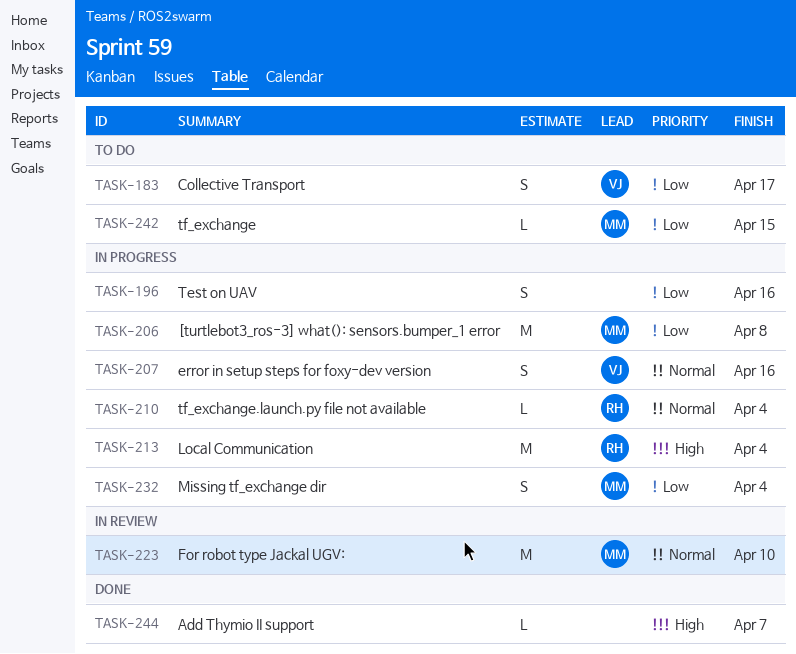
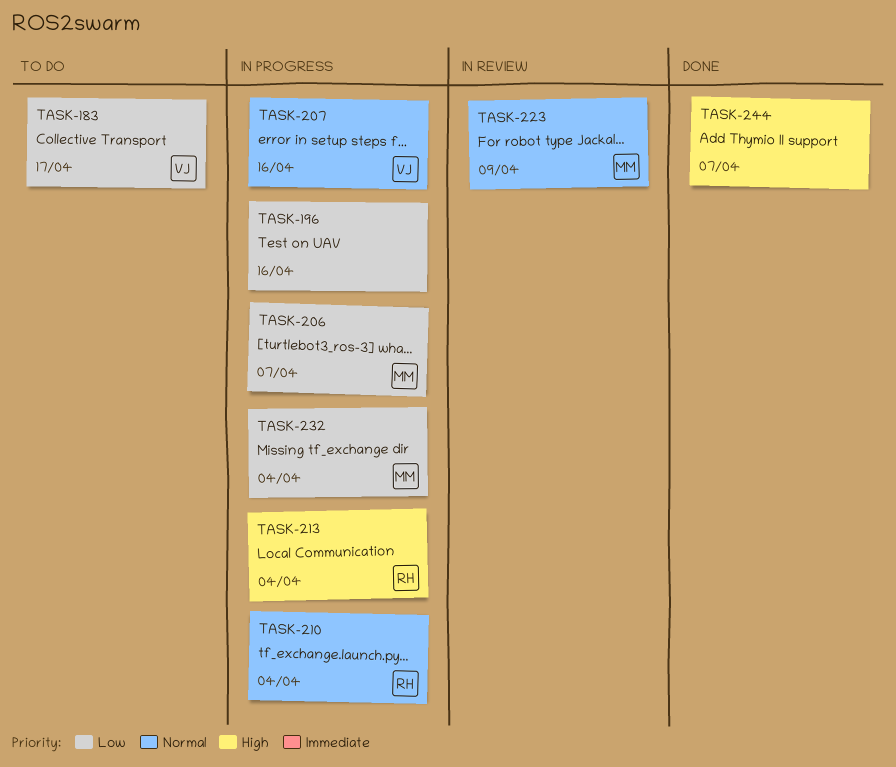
TASK-206, due: Apr 8 -> Apr 7
TASK-223, due: Apr 10 -> Apr 9
TASK-242: present -> none

